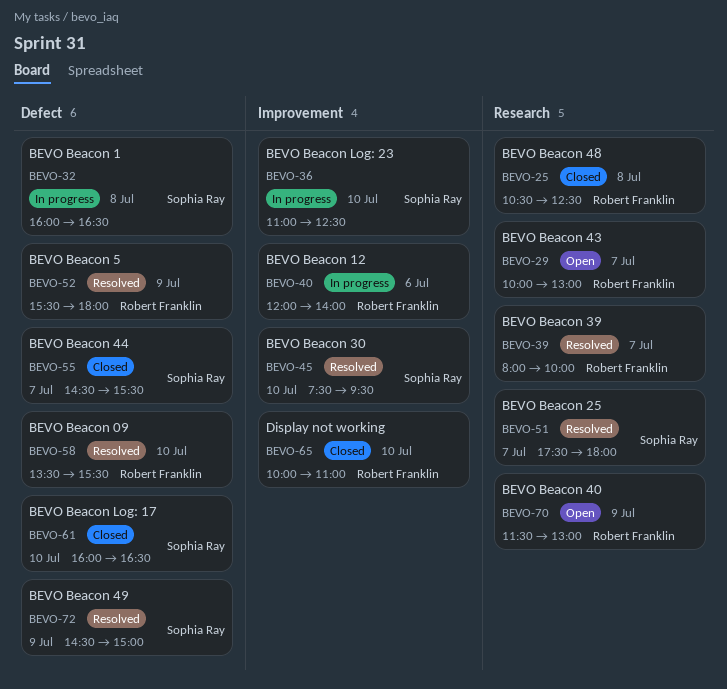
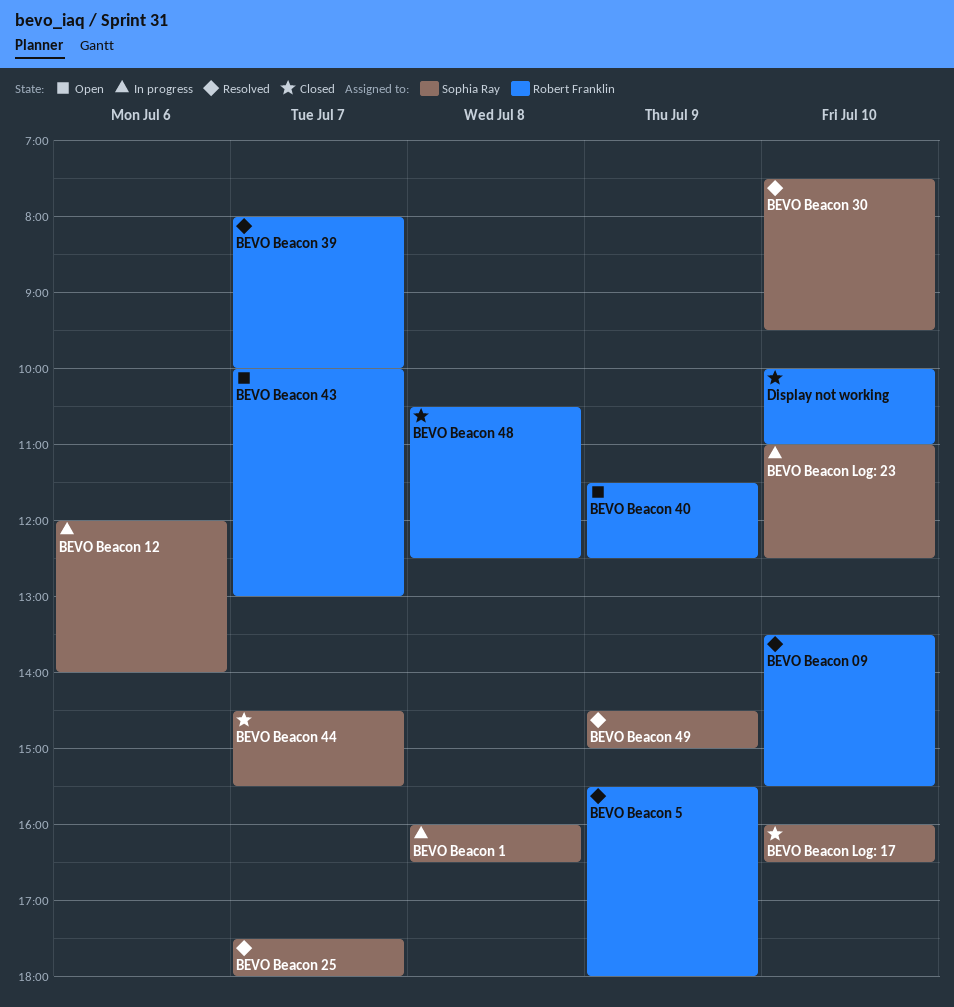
BEVO Beacon 12, owner: Robert Franklin -> Sophia Ray
BEVO Beacon 40, ends: 13:00 -> 12:30

